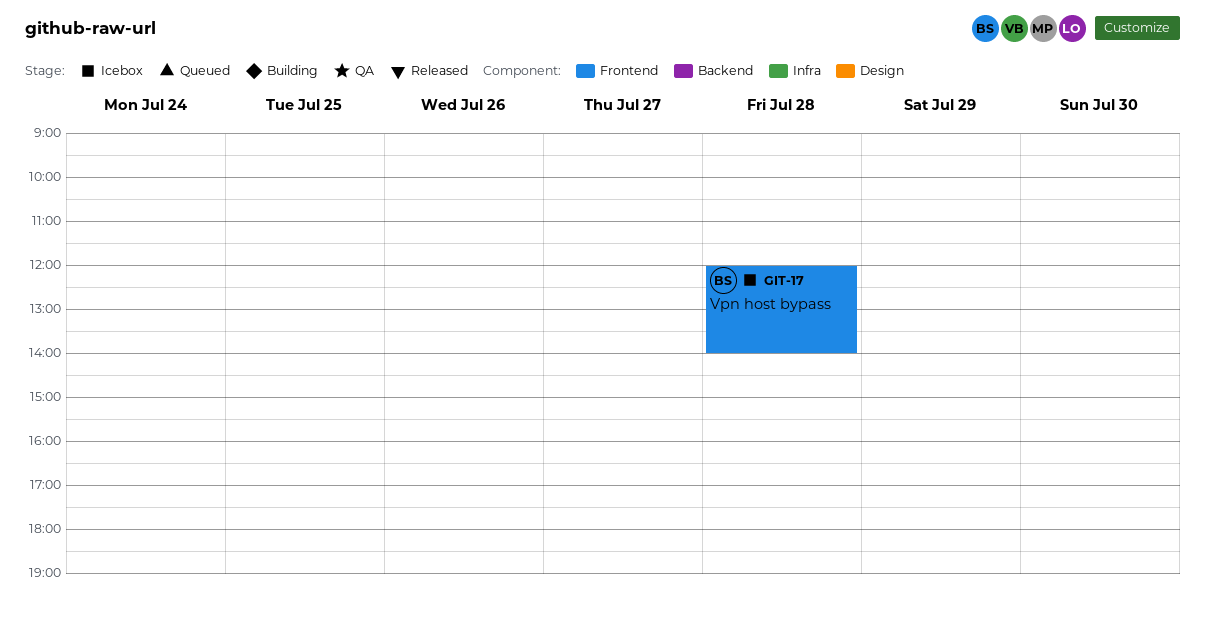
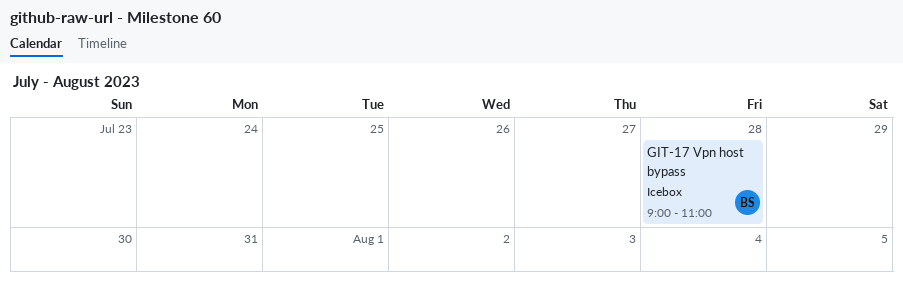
GIT-17, begins: 12:00 -> 09:00
GIT-17, ends: 14:00 -> 11:00

